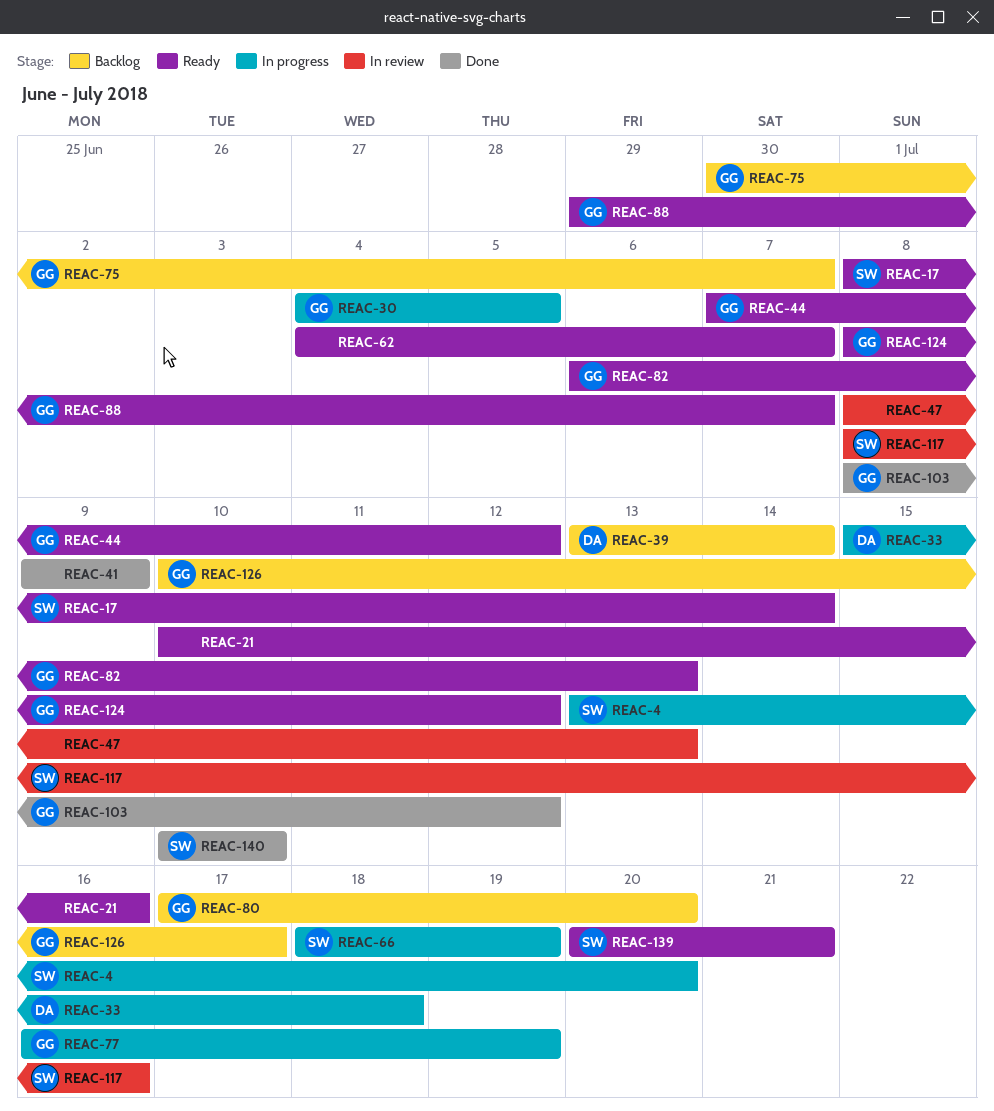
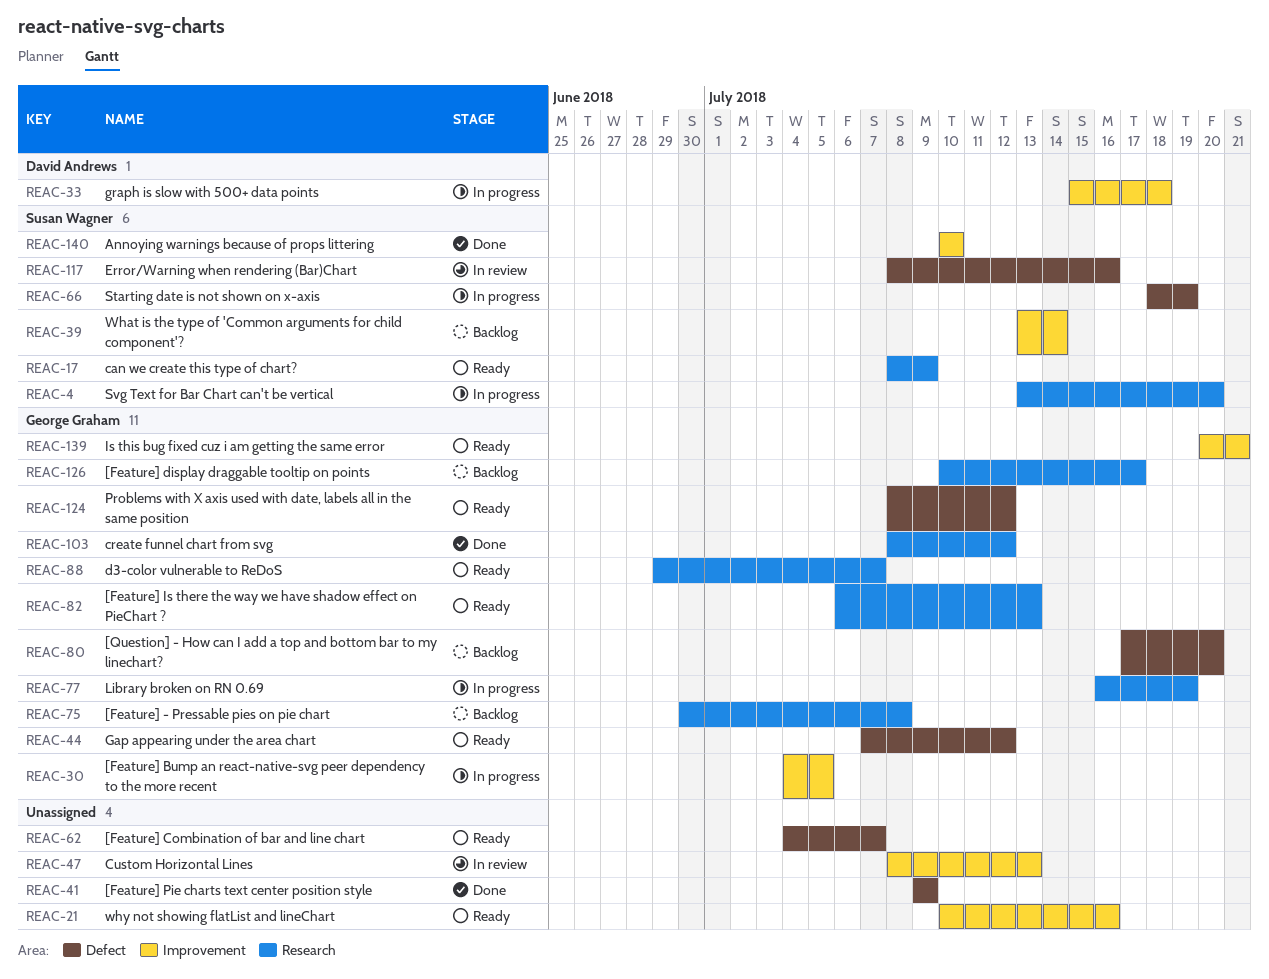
REAC-17, due: Jul 14 -> Jul 9
REAC-39, owner: David Andrews -> Susan Wagner
REAC-75, due: Jul 7 -> Jul 8
REAC-139, owner: Susan Wagner -> George Graham

